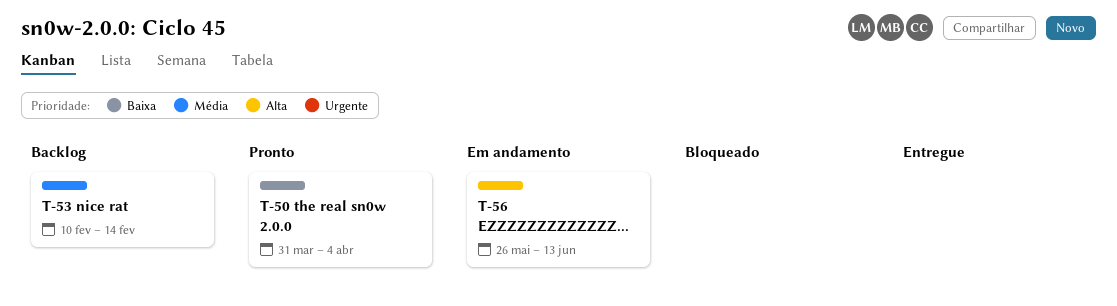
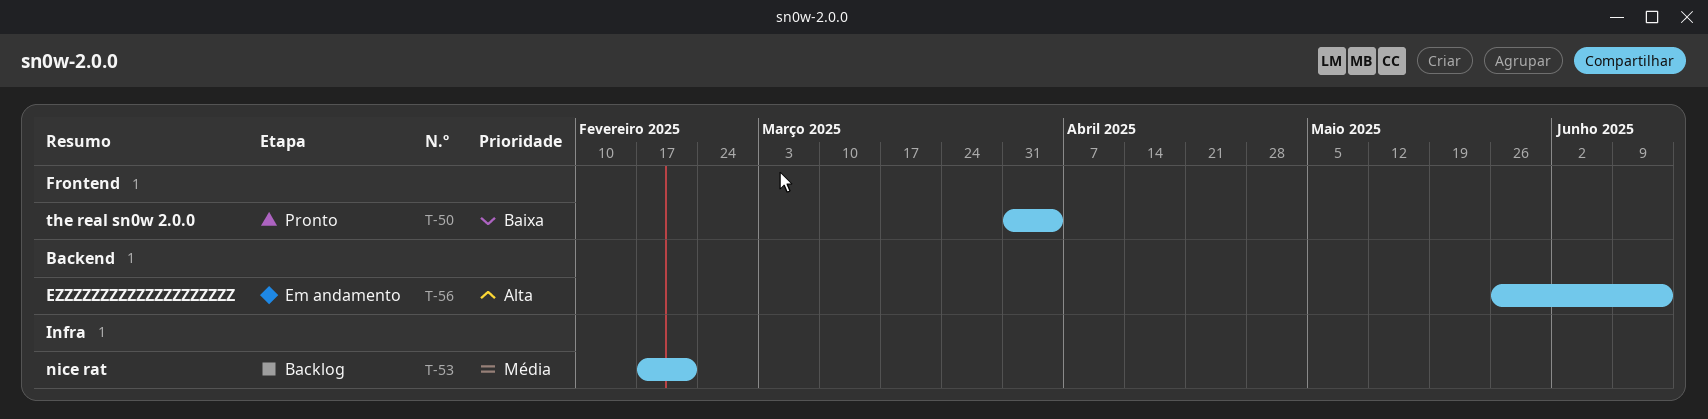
T-53, start: Feb 10 -> Feb 17
T-53, due: Feb 14 -> Feb 21

